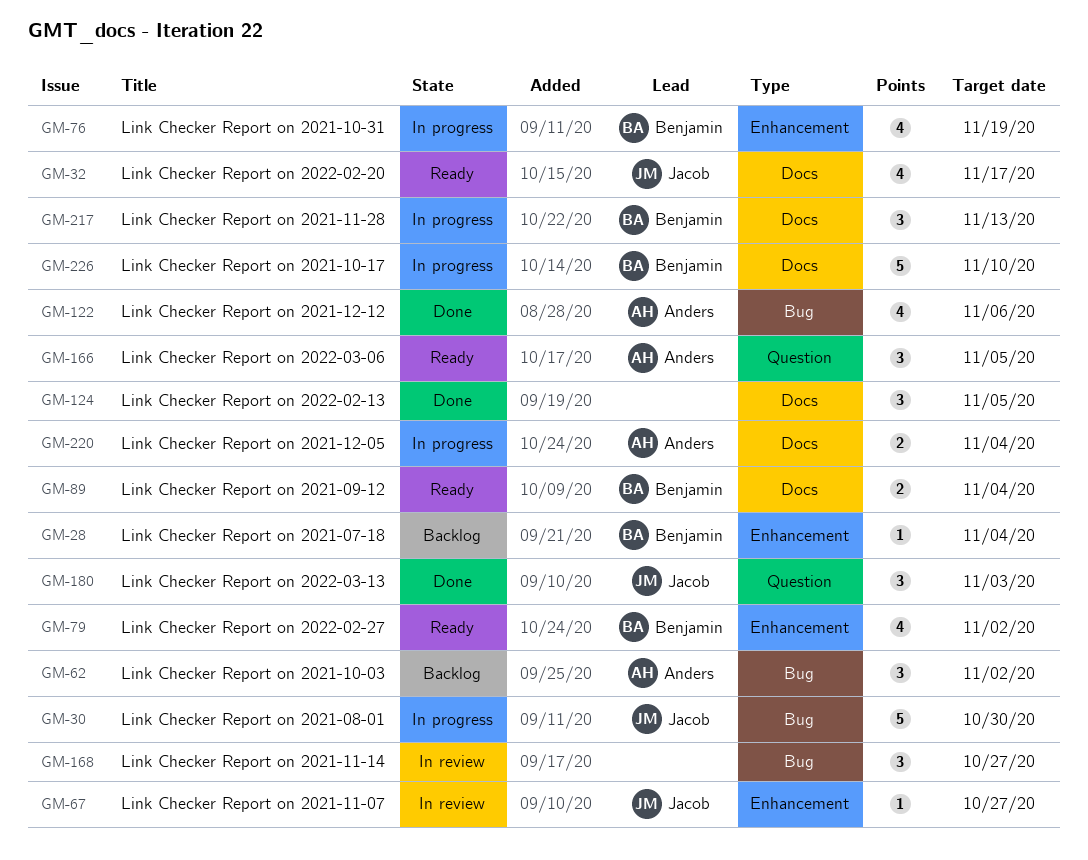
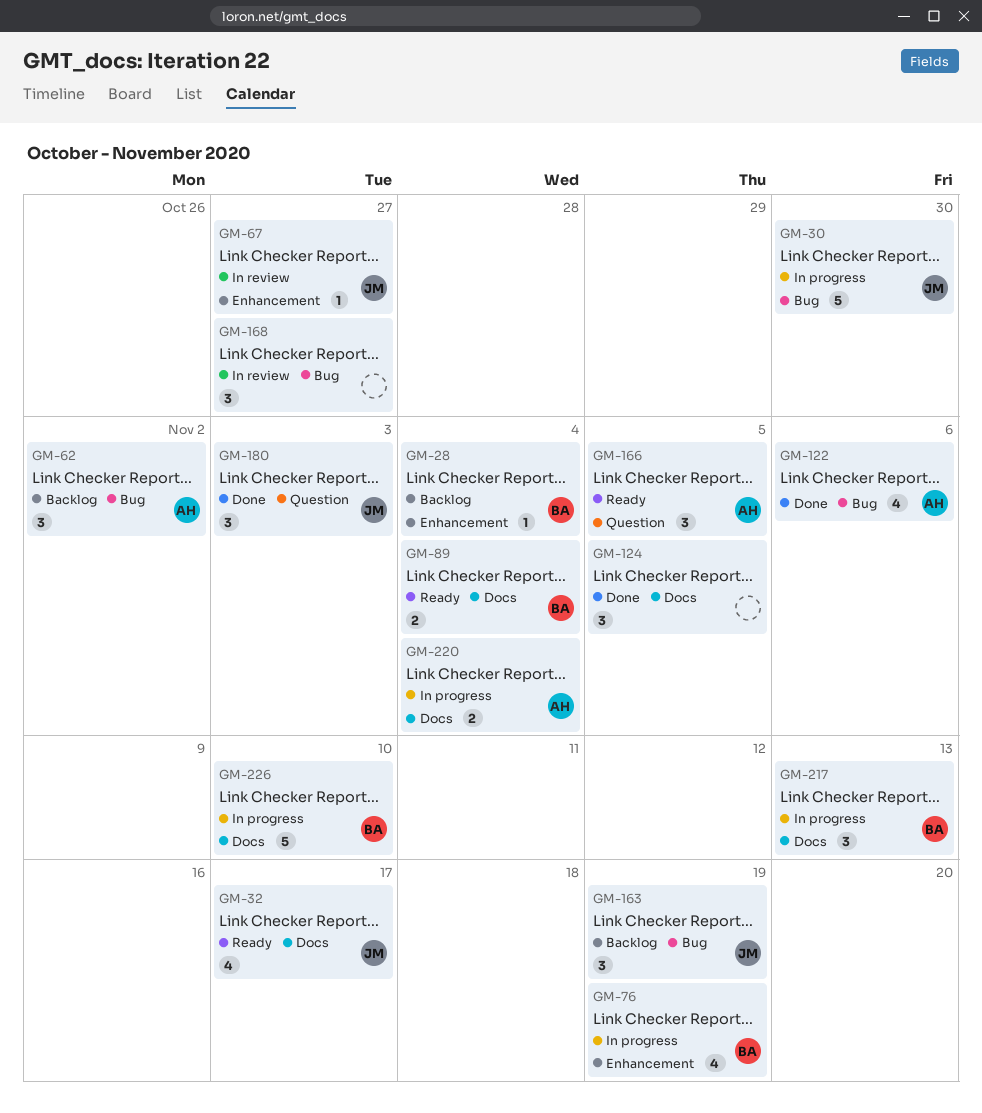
GM-79: present -> none
GM-163: none -> present

